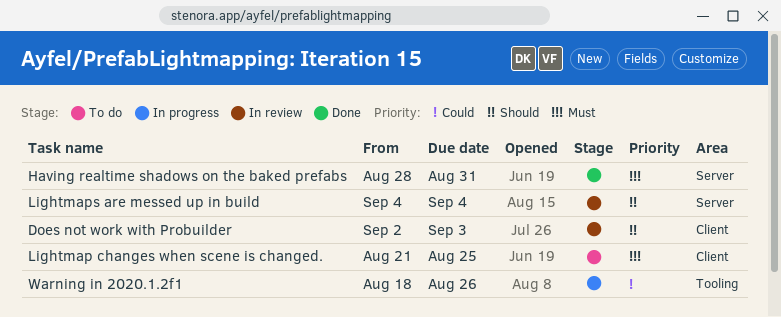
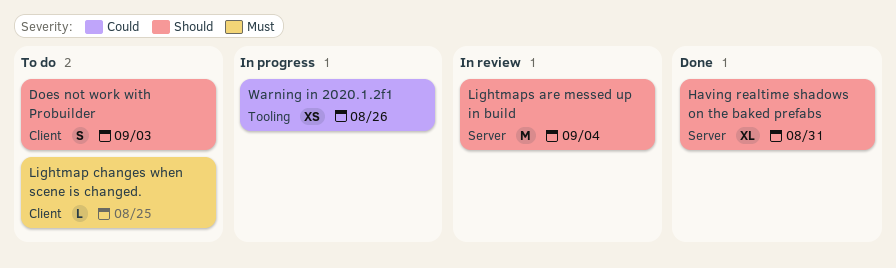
Does not work with Probuilder, status: In review -> To do
Having realtime shadows on the baked prefabs, priority: Must -> Should

